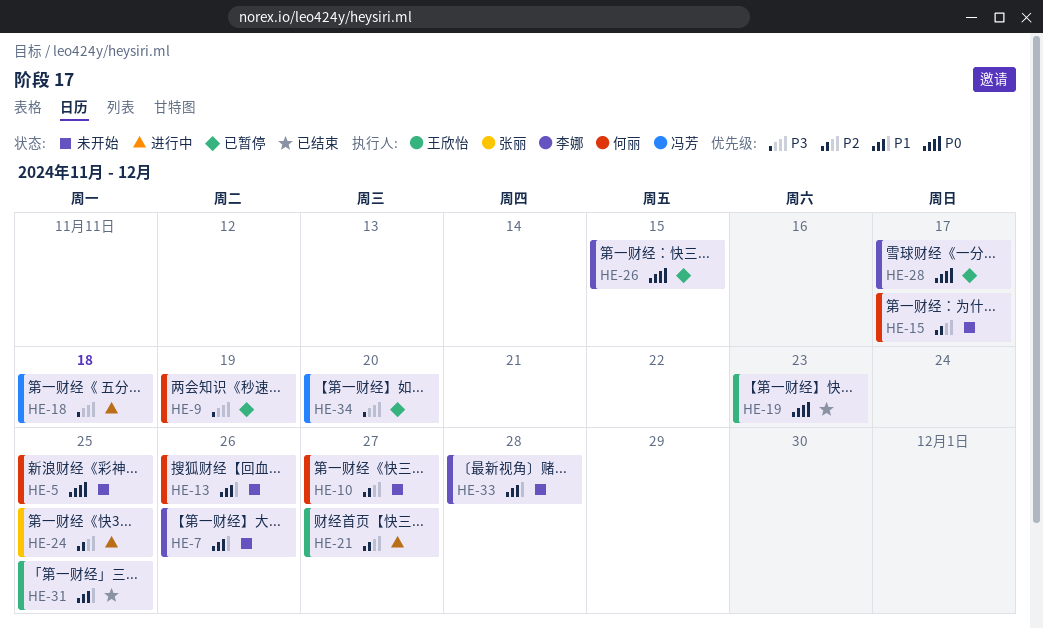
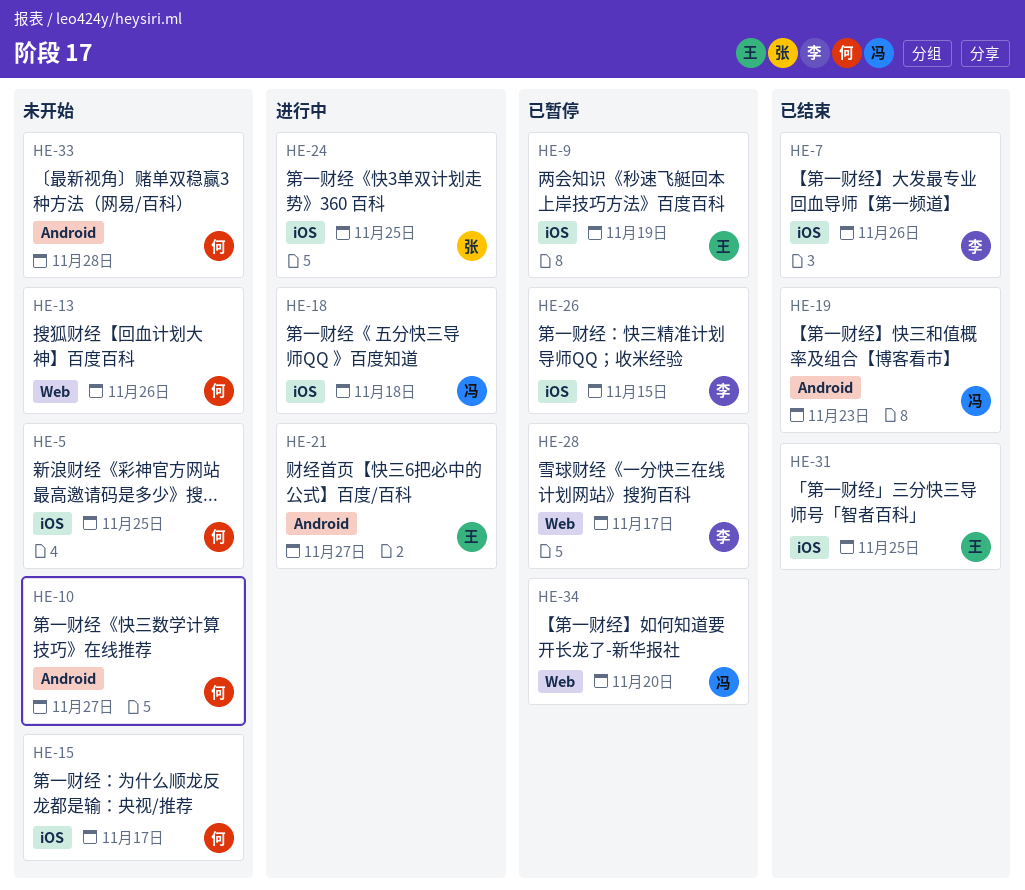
HE-7, status: 未开始 -> 已结束
HE-9, owner: 何丽 -> 王欣怡
HE-19, owner: 王欣怡 -> 冯芳
HE-33, owner: 李娜 -> 何丽

